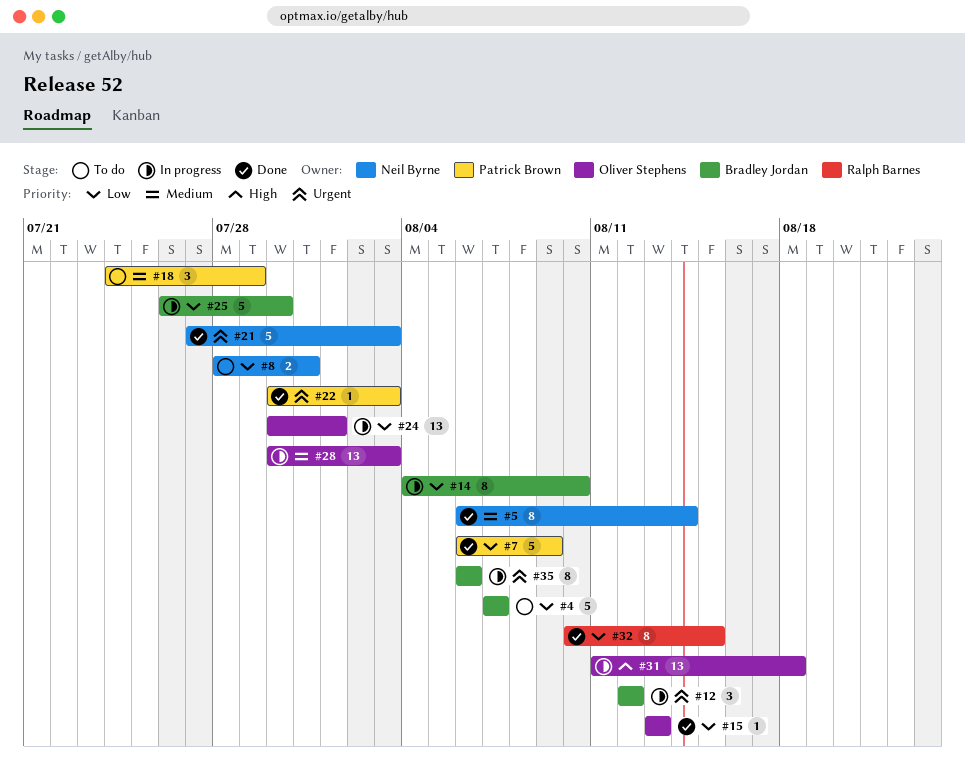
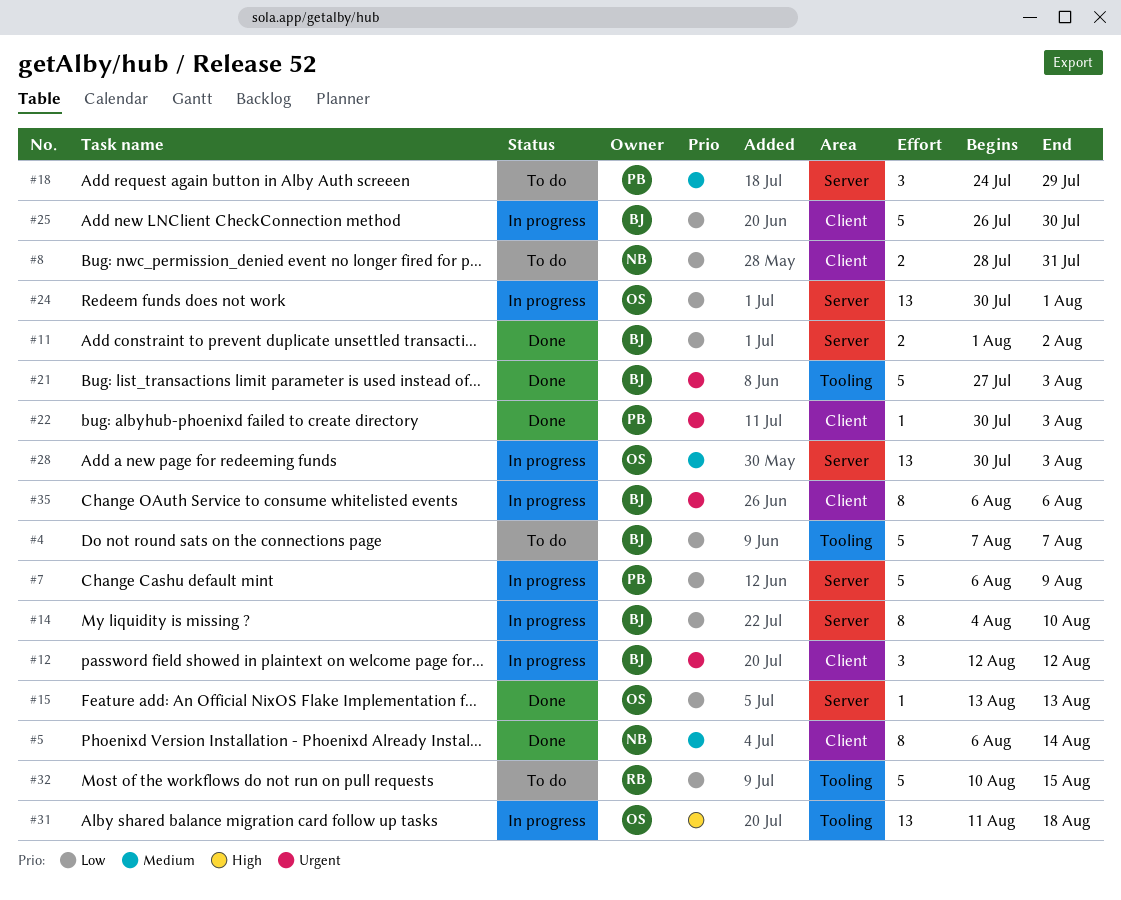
#7, status: Done -> In progress
#11: none -> present
#21, owner: Neil Byrne -> Bradley Jordan
#32, status: Done -> To do
#32, estimate: 8 -> 5

